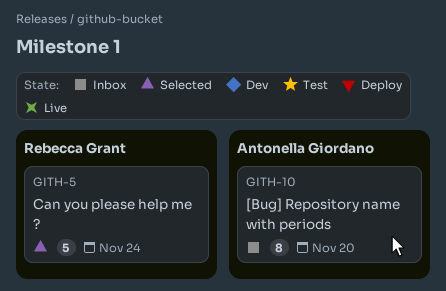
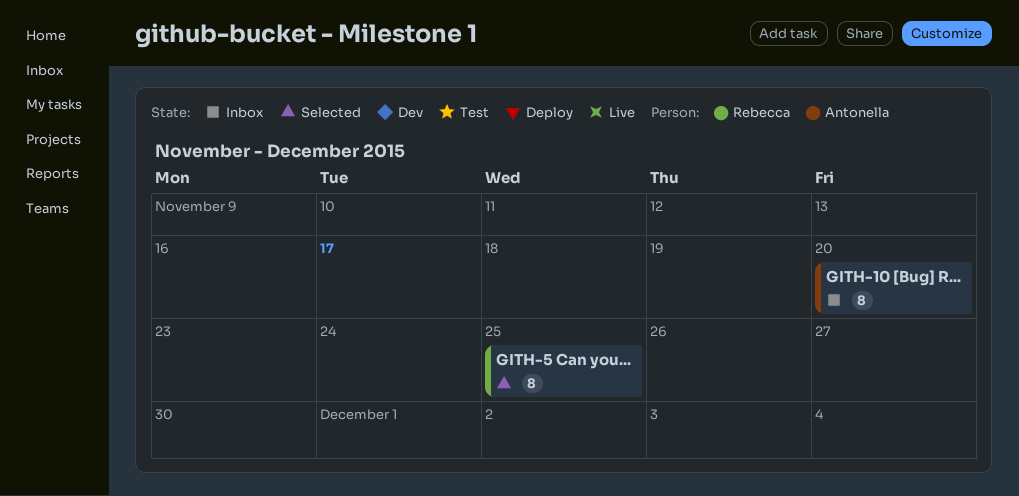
GITH-5, estimate: 5 -> 8
GITH-5, due: Nov 24 -> Nov 25

